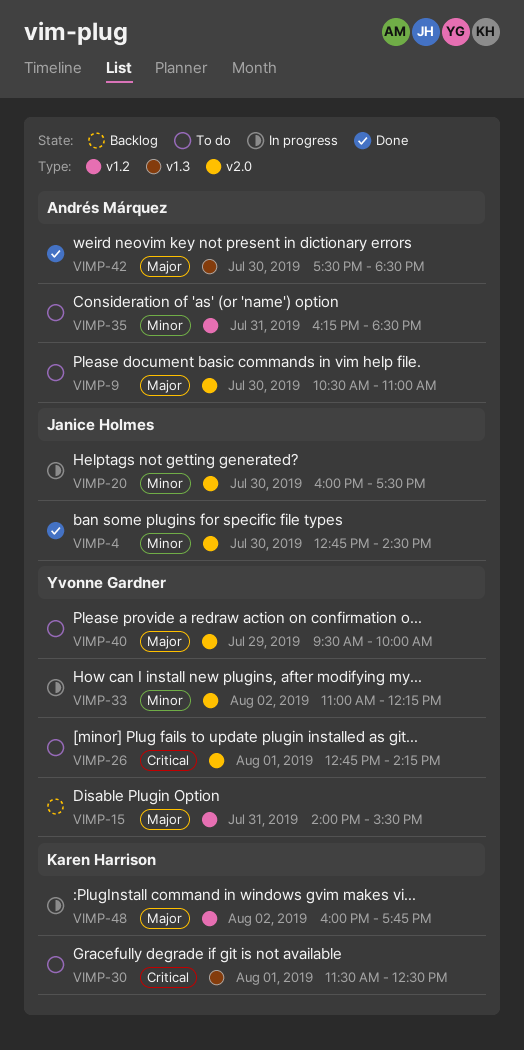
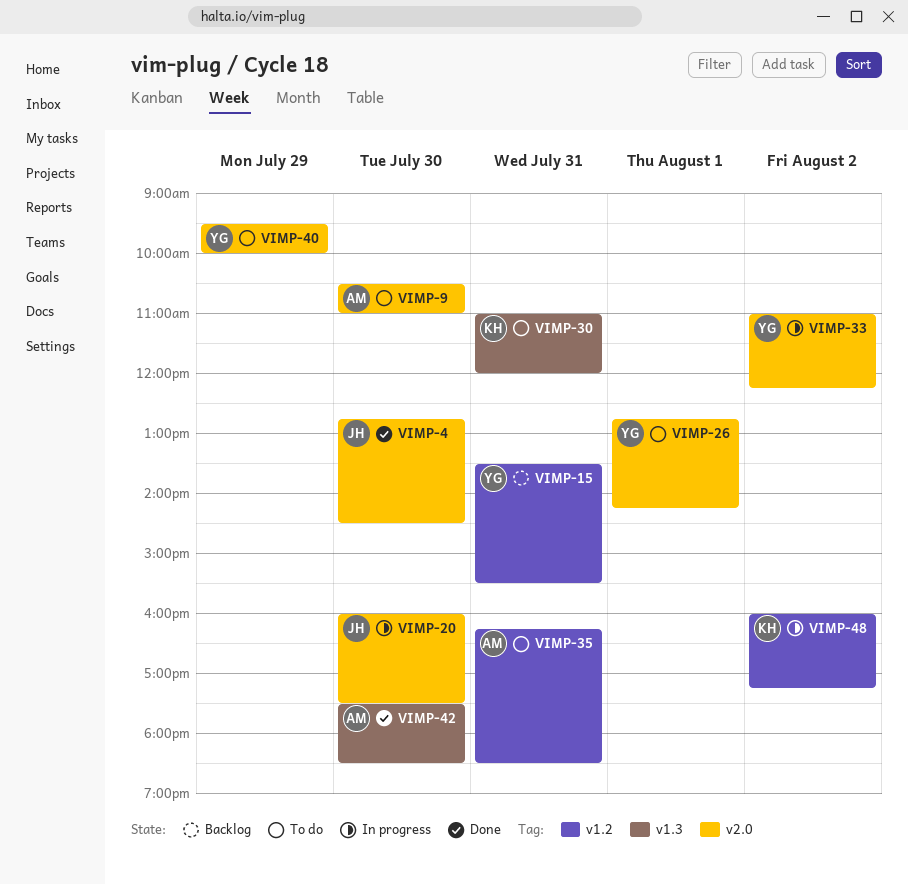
VIMP-15, begins: 14:00 -> 13:30
VIMP-30, day: Aug 1 -> Jul 31
VIMP-30, begins: 11:30 -> 11:00
VIMP-30, ends: 12:30 -> 12:00
VIMP-48, ends: 17:45 -> 17:15

